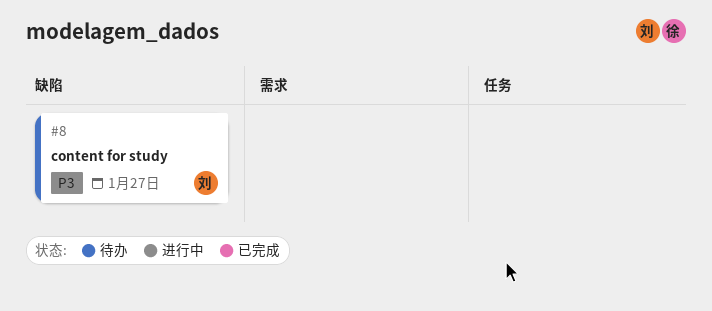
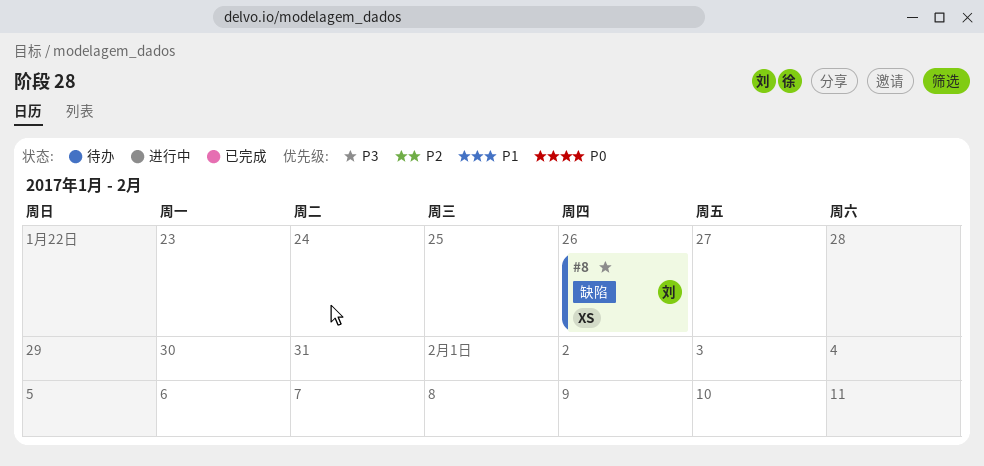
#8, due: Jan 27 -> Jan 26

